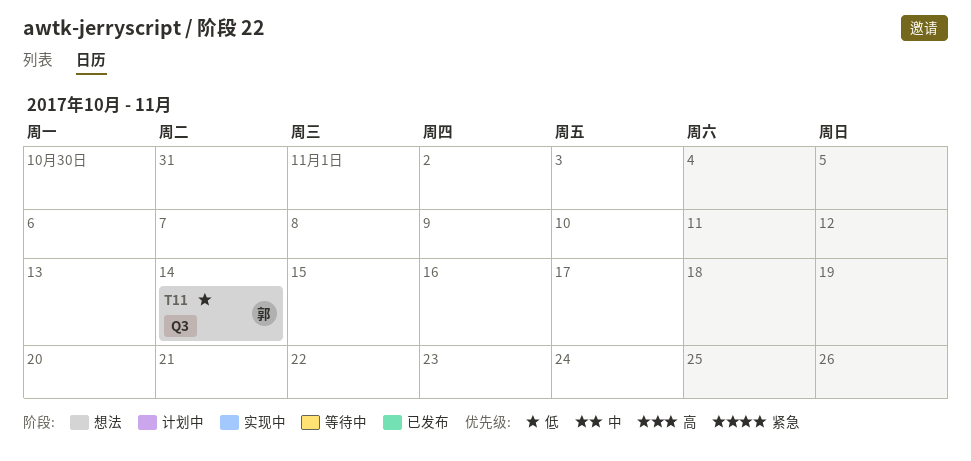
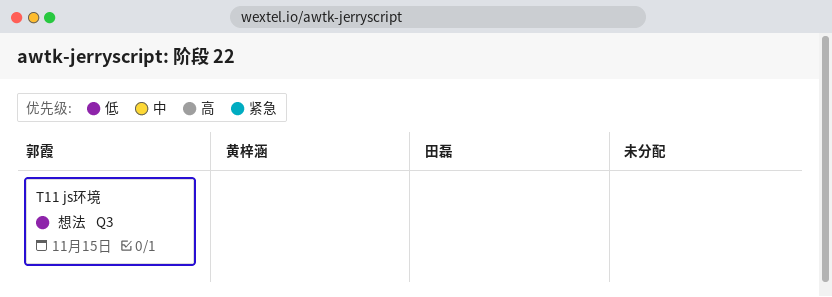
T11, due: Nov 14 -> Nov 15

